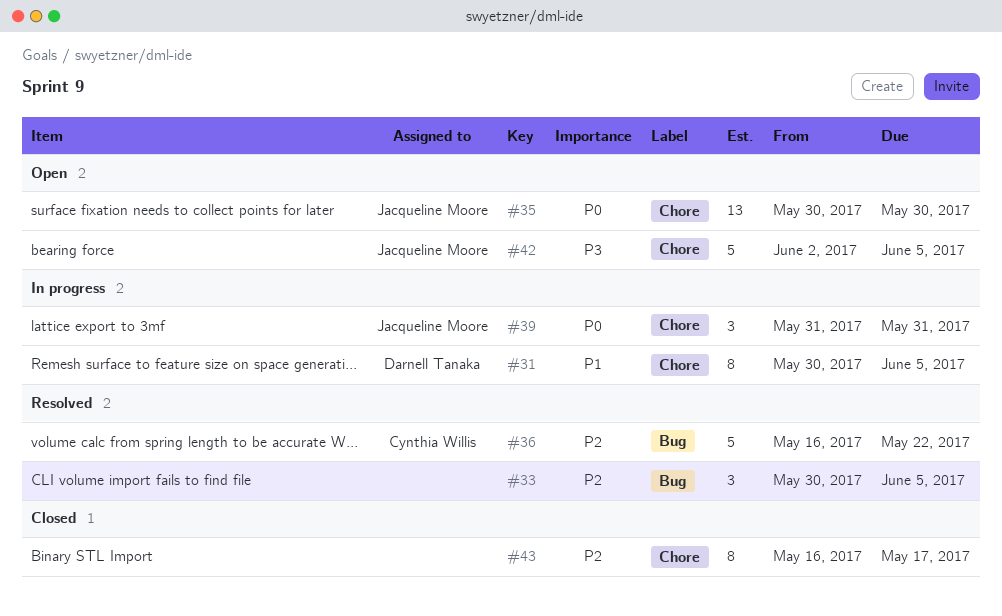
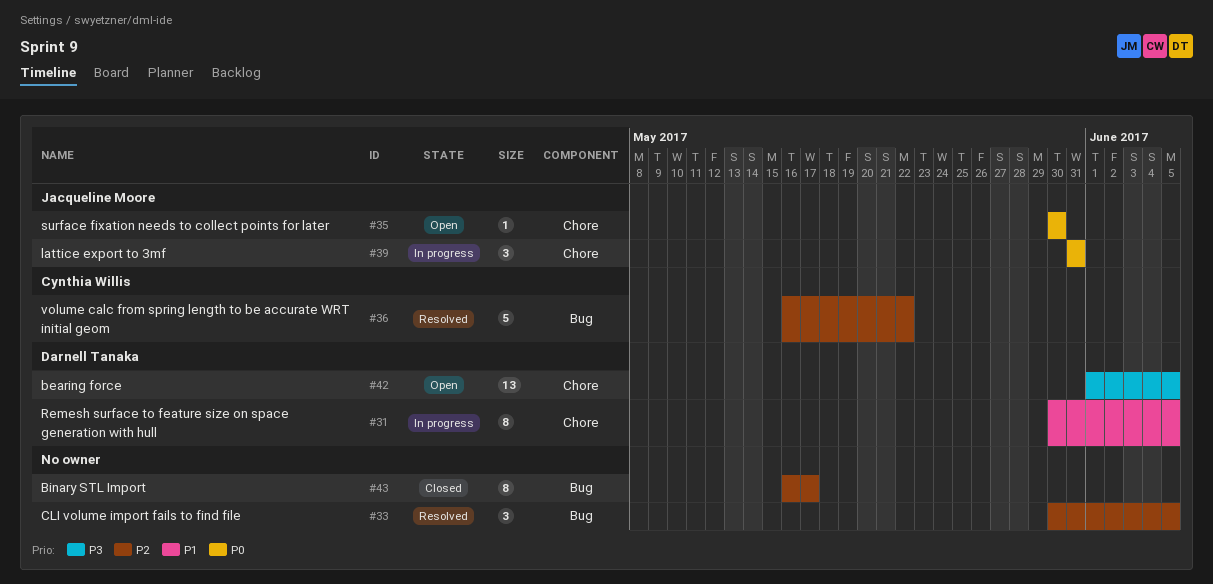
#35, estimate: 13 -> 1
#42, owner: Jacqueline Moore -> Darnell Tanaka
#42, estimate: 5 -> 13
#42, start: Jun 2 -> Jun 1
#43, label: Chore -> Bug

